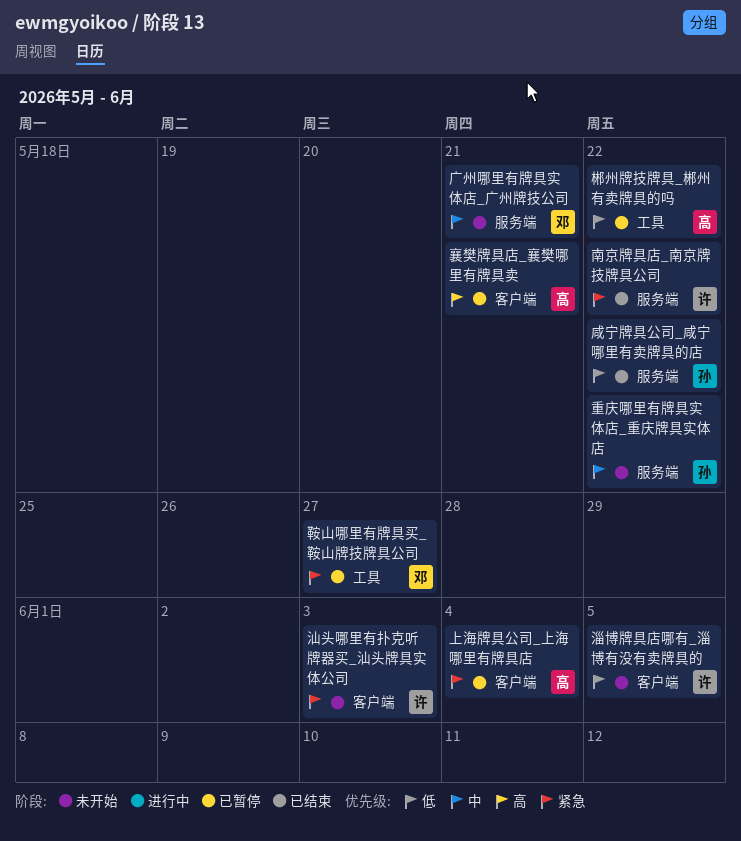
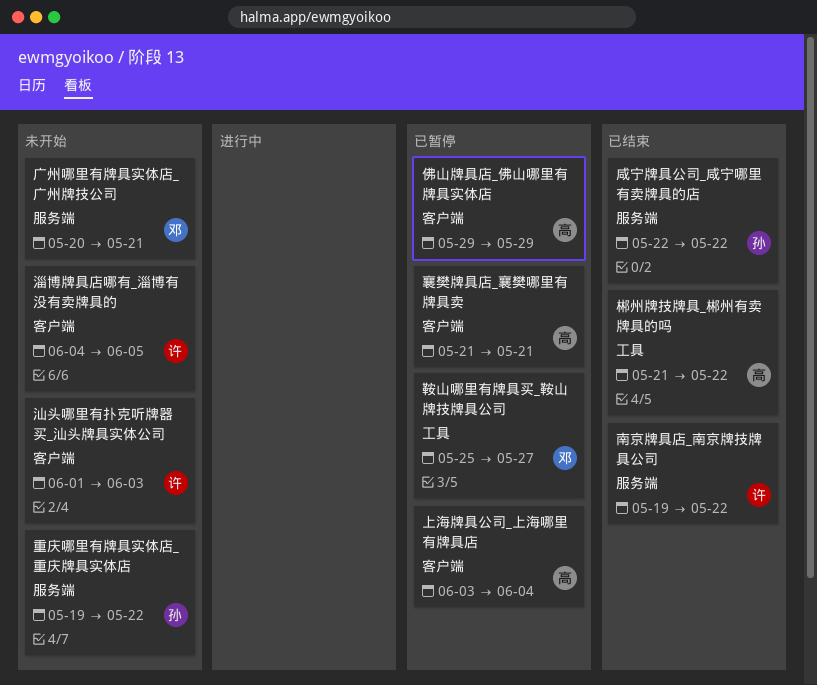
佛山牌具店_佛山哪里有牌具实体店: none -> present
郴州牌技牌具_郴州有卖牌具的吗, status: 已暂停 -> 已结束

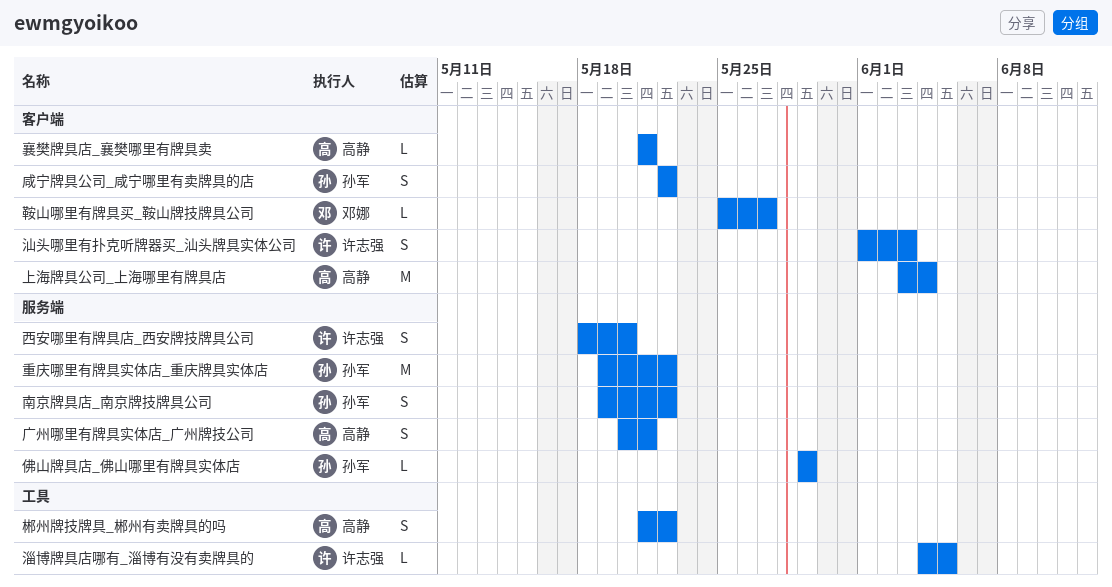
佛山牌具店_佛山哪里有牌具实体店, owner: 高静 -> 孙军
佛山牌具店_佛山哪里有牌具实体店, label: 客户端 -> 服务端
南京牌具店_南京牌技牌具公司, owner: 许志强 -> 孙军
咸宁牌具公司_咸宁哪里有卖牌具的店, label: 服务端 -> 客户端
广州哪里有牌具实体店_广州牌技公司, owner: 邓娜 -> 高静
淄博牌具店哪有_淄博有没有卖牌具的, label: 客户端 -> 工具
西安哪里有牌具店_西安牌技牌具公司: none -> present
鞍山哪里有牌具买_鞍山牌技牌具公司, label: 工具 -> 客户端

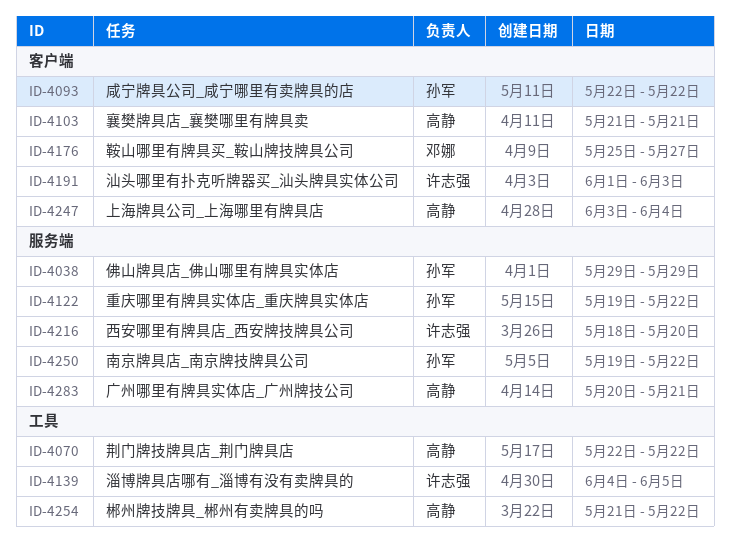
荆门牌技牌具店_荆门牌具店: none -> present

